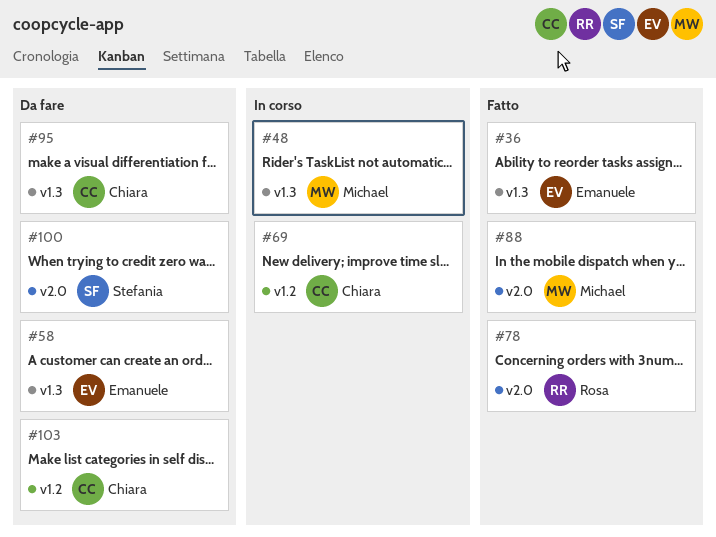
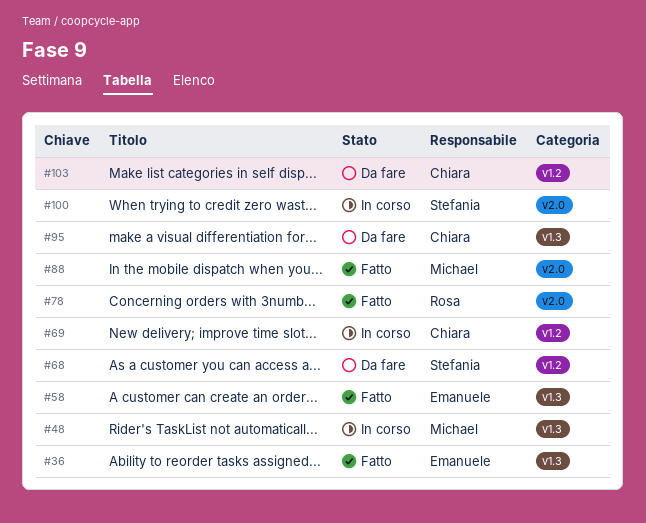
#58, status: Da fare -> Fatto
#68: none -> present
#100, status: Da fare -> In corso

